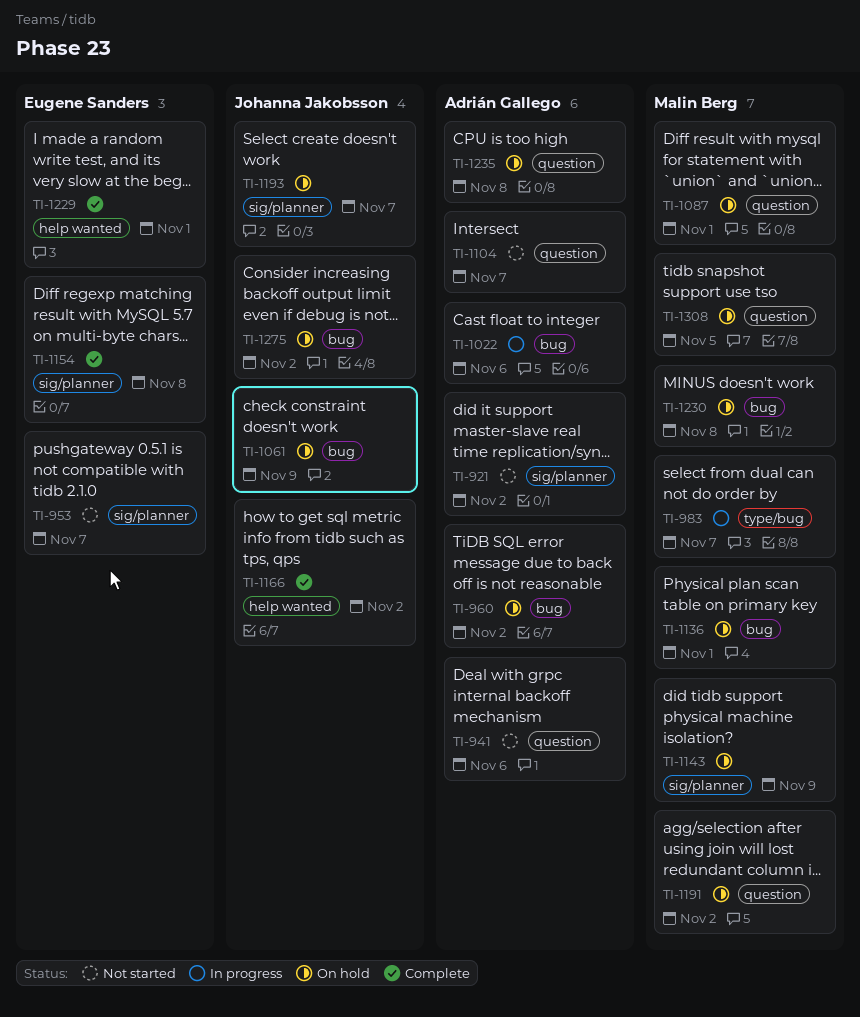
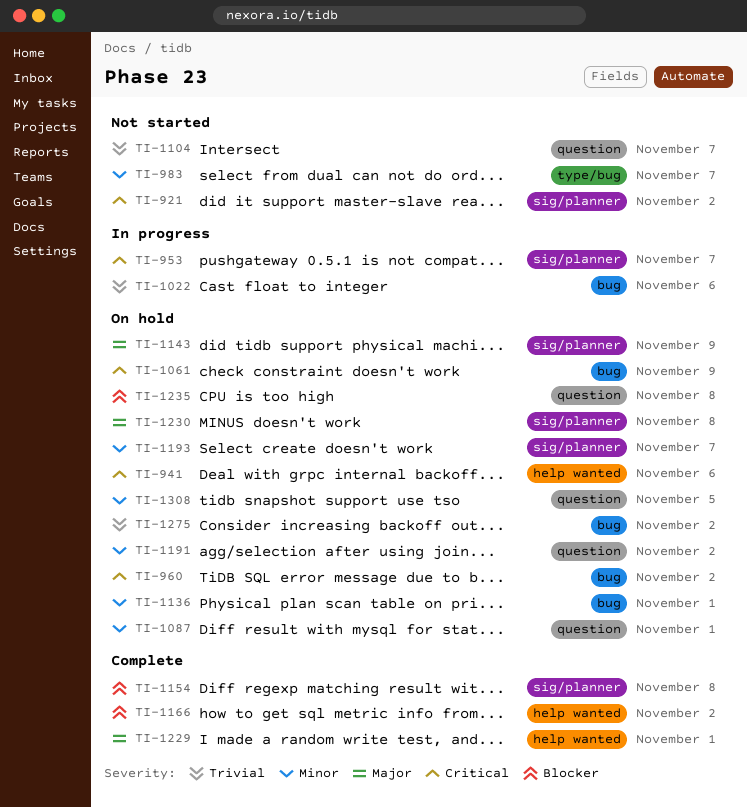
TI-941, status: Not started -> On hold
TI-941, label: question -> help wanted
TI-953, status: Not started -> In progress
TI-983, status: In progress -> Not started
TI-1230, label: bug -> sig/planner

